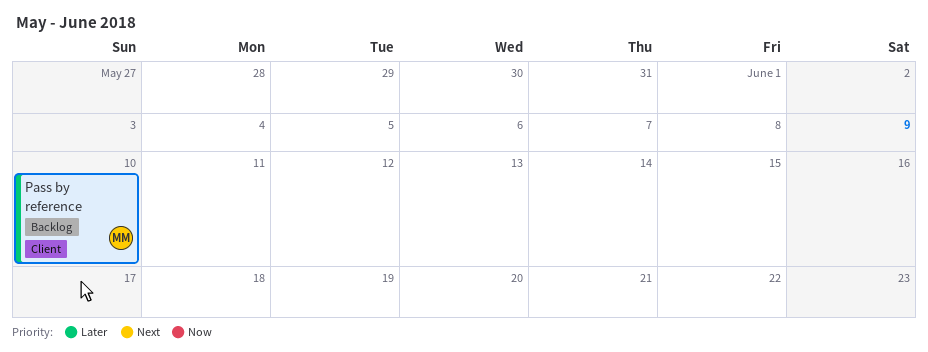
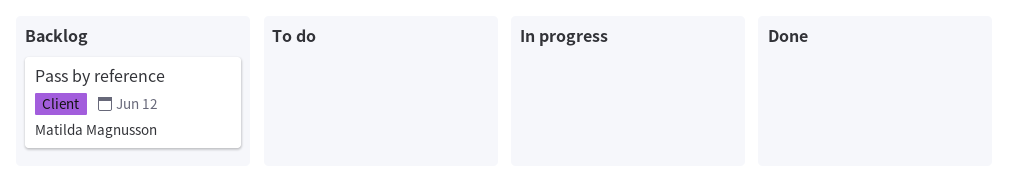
Pass by reference, due: Jun 10 -> Jun 12

